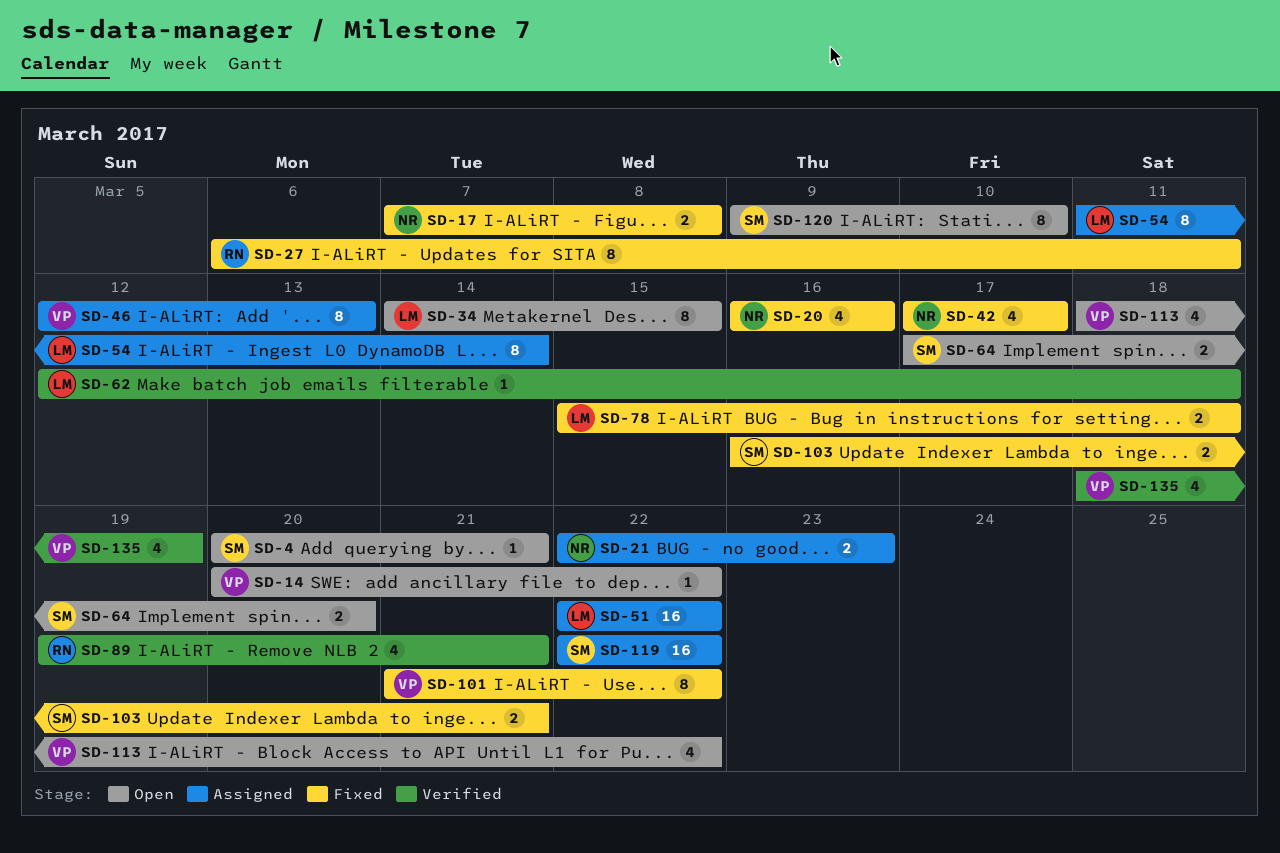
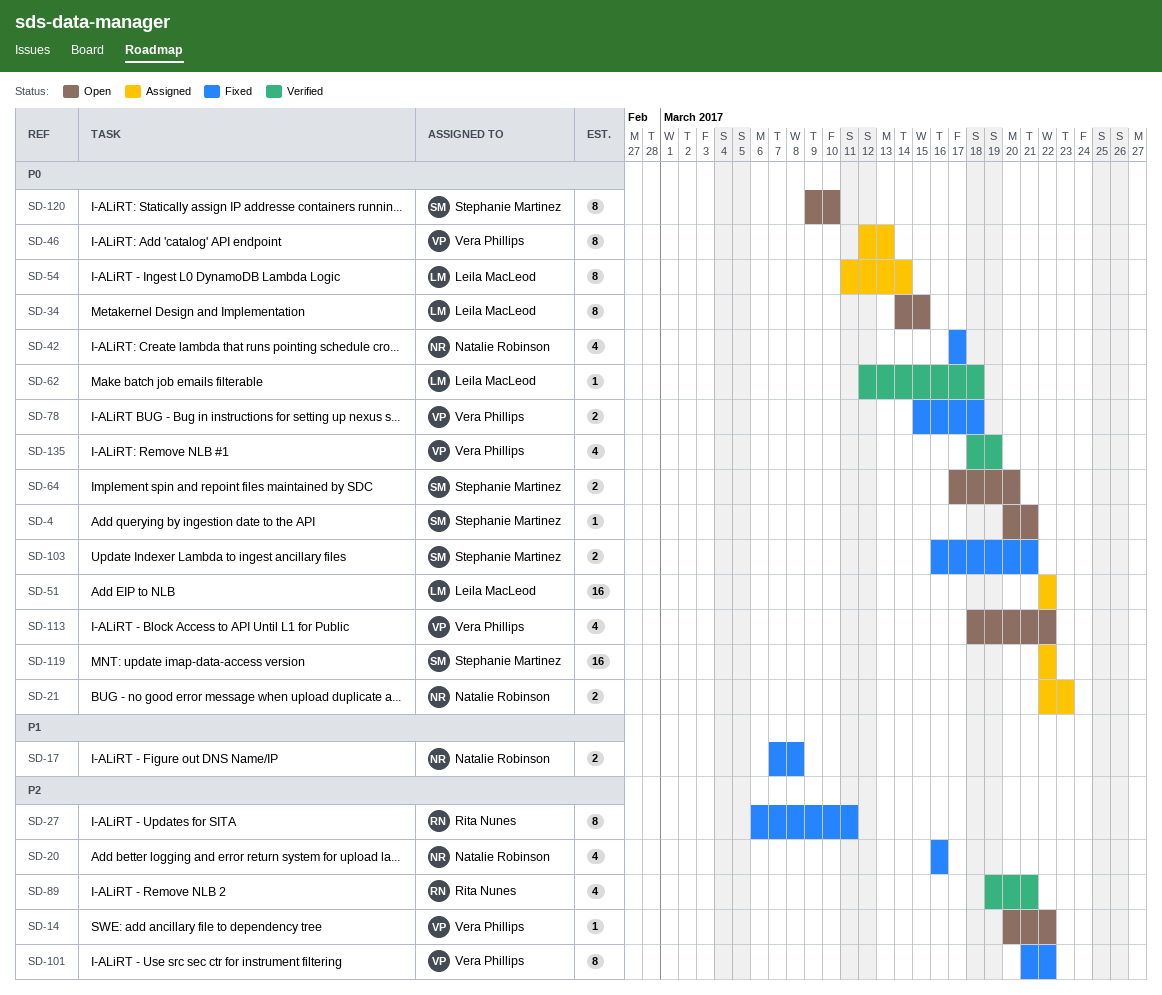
SD-78, owner: Leila MacLeod -> Vera Phillips

